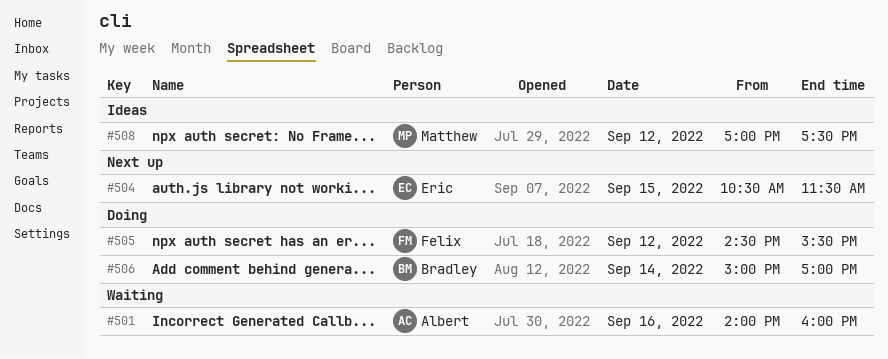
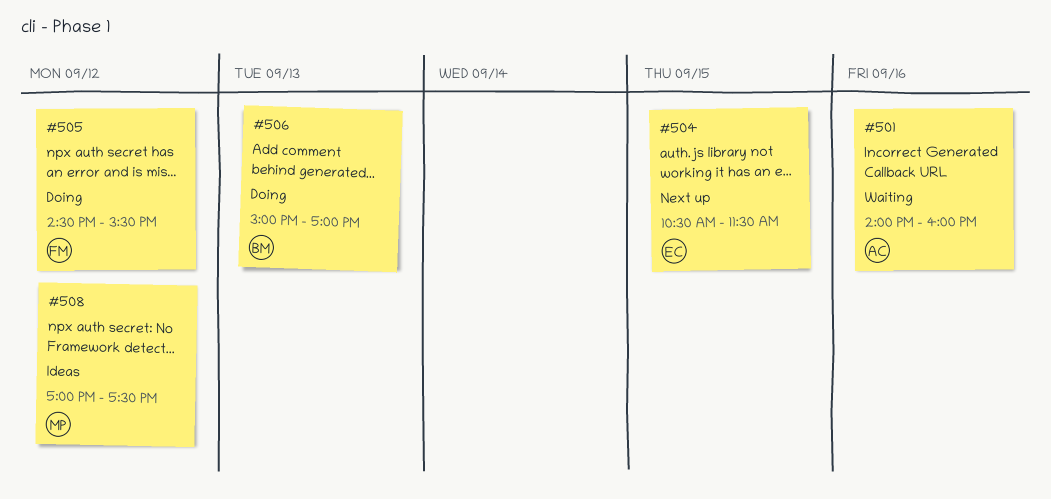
#506, day: Sep 14 -> Sep 13

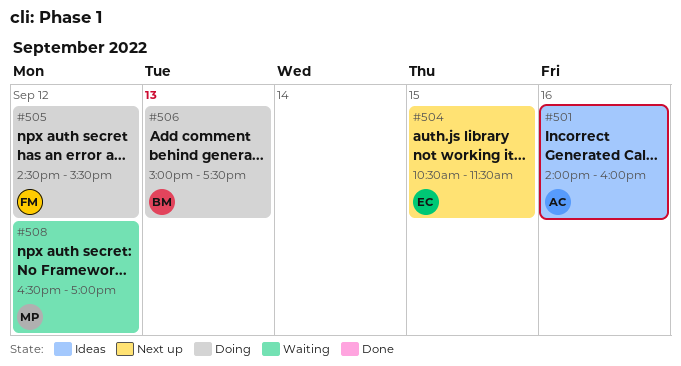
#501, status: Waiting -> Ideas
#506, ends: 17:00 -> 17:30
#508, status: Ideas -> Waiting
#508, begins: 17:00 -> 16:30
#508, ends: 17:30 -> 17:00

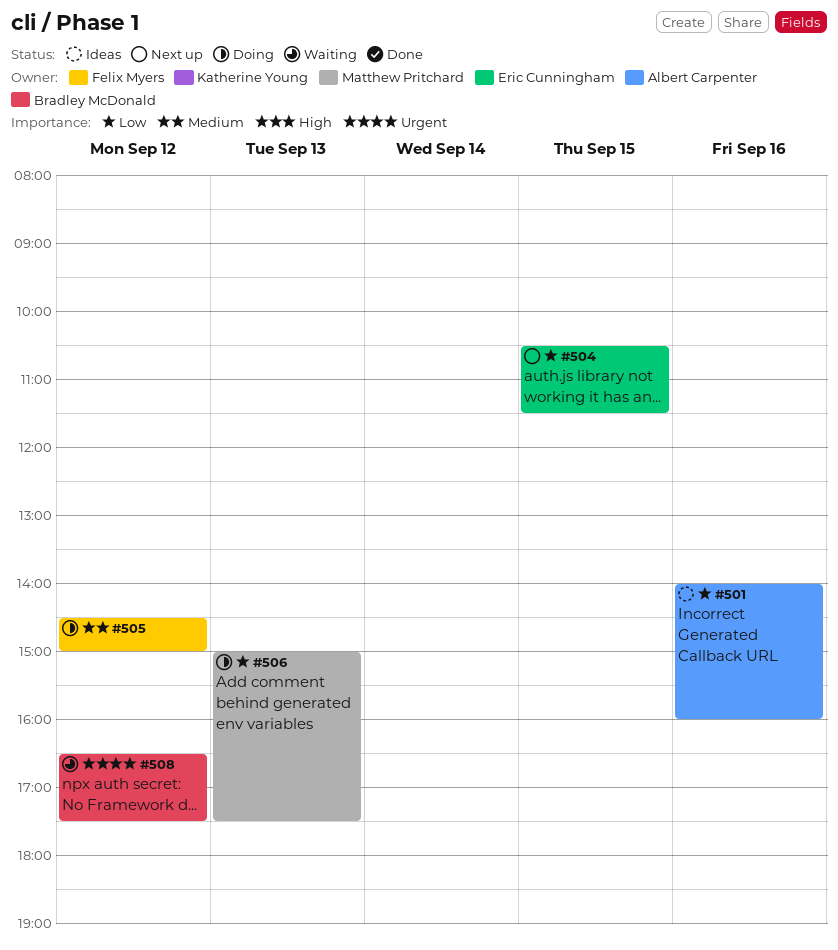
#505, ends: 15:30 -> 15:00
#506, owner: Bradley McDonald -> Matthew Pritchard
#508, owner: Matthew Pritchard -> Bradley McDonald
#508, ends: 17:00 -> 17:30

